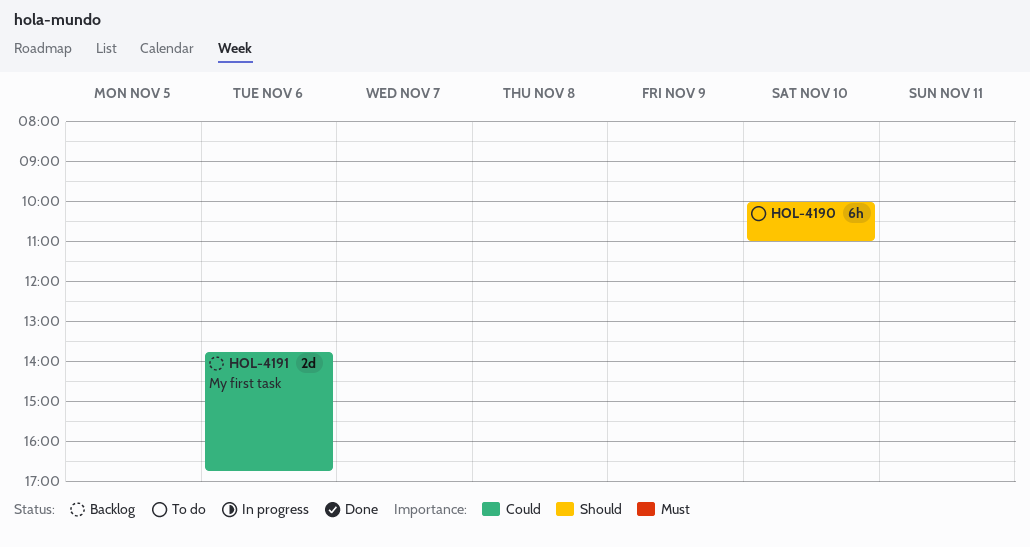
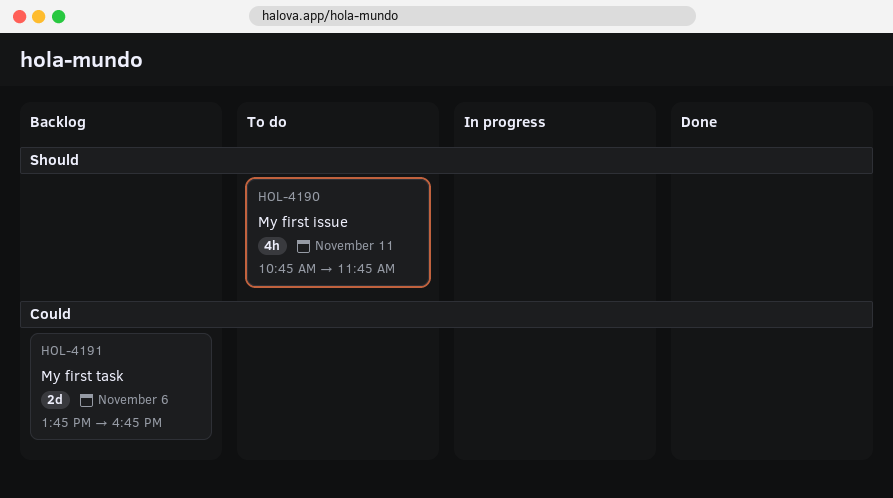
HOL-4190, estimate: 6h -> 4h
HOL-4190, day: Nov 10 -> Nov 11
HOL-4190, begins: 10:00 -> 10:45
HOL-4190, ends: 11:00 -> 11:45

